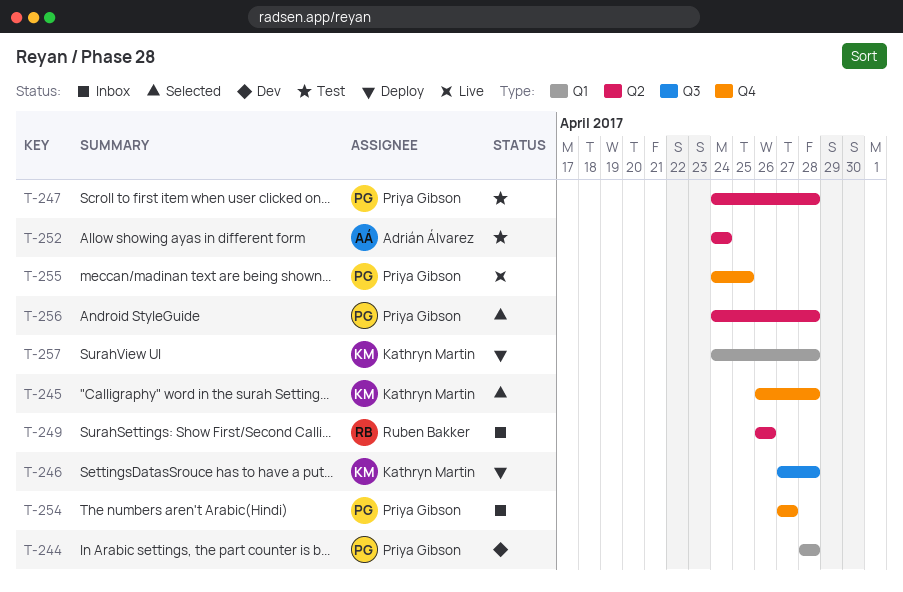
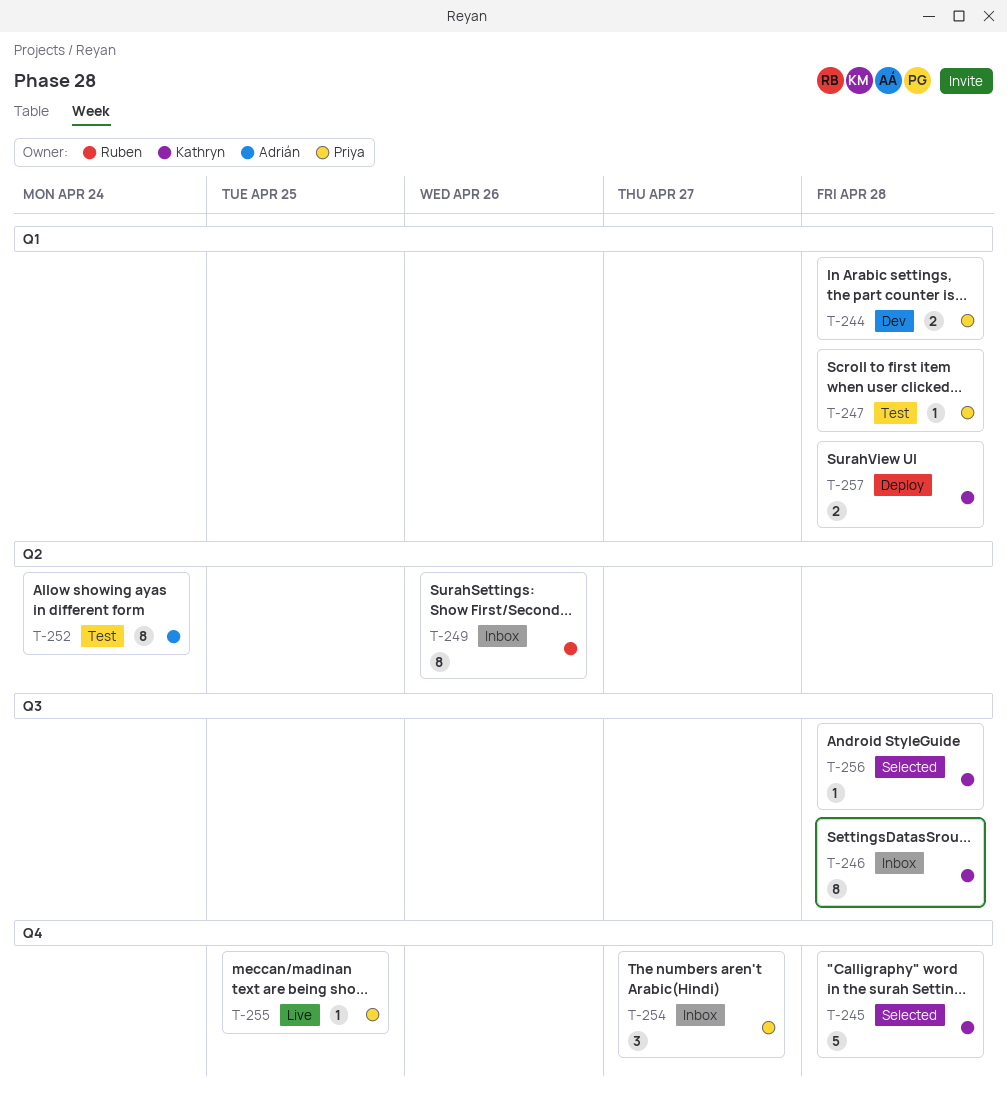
T-246, status: Deploy -> Inbox
T-247, label: Q2 -> Q1
T-256, owner: Priya Gibson -> Kathryn Martin
T-256, label: Q2 -> Q3

